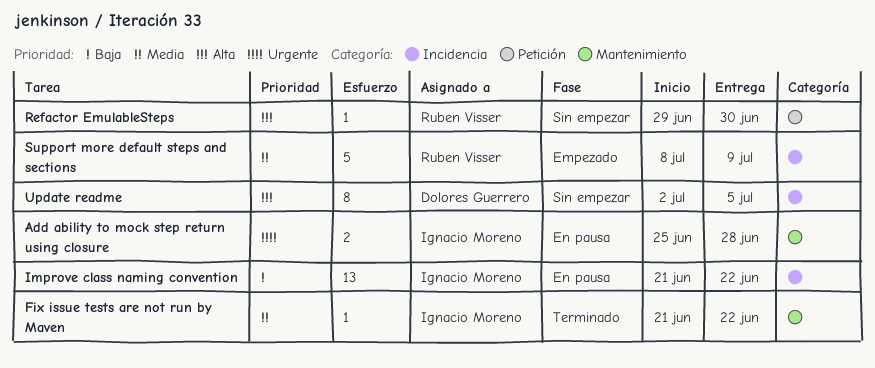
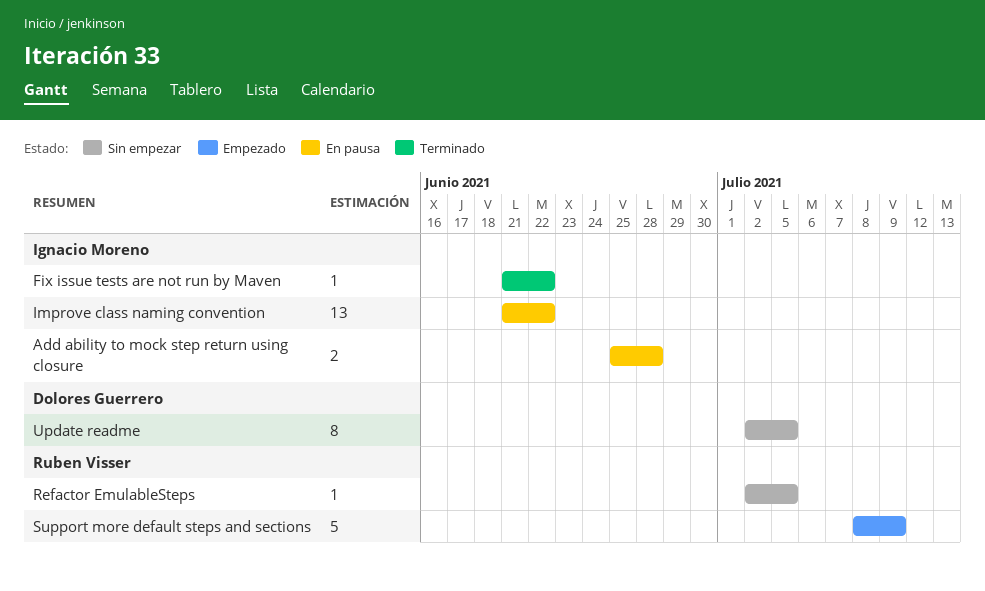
Refactor EmulableSteps, start: Jun 29 -> Jul 2
Refactor EmulableSteps, due: Jun 30 -> Jul 5

